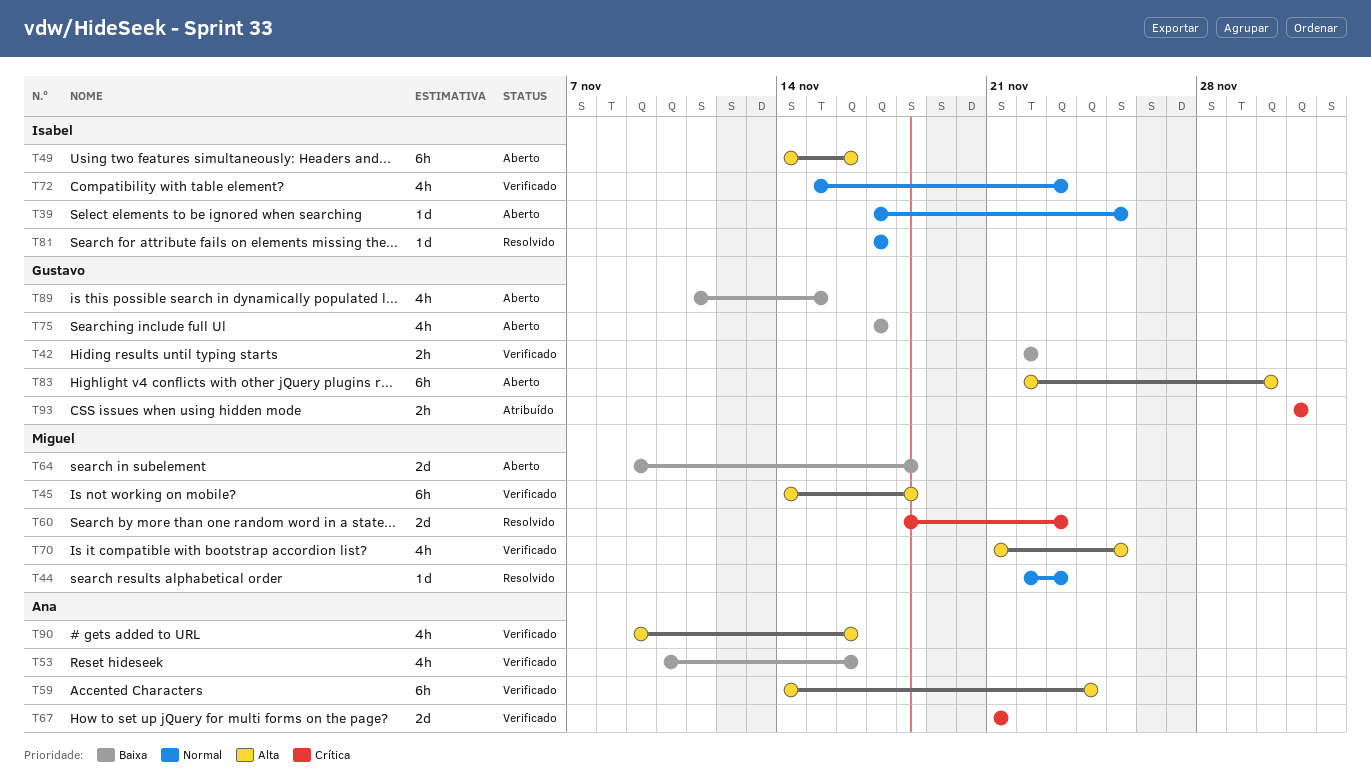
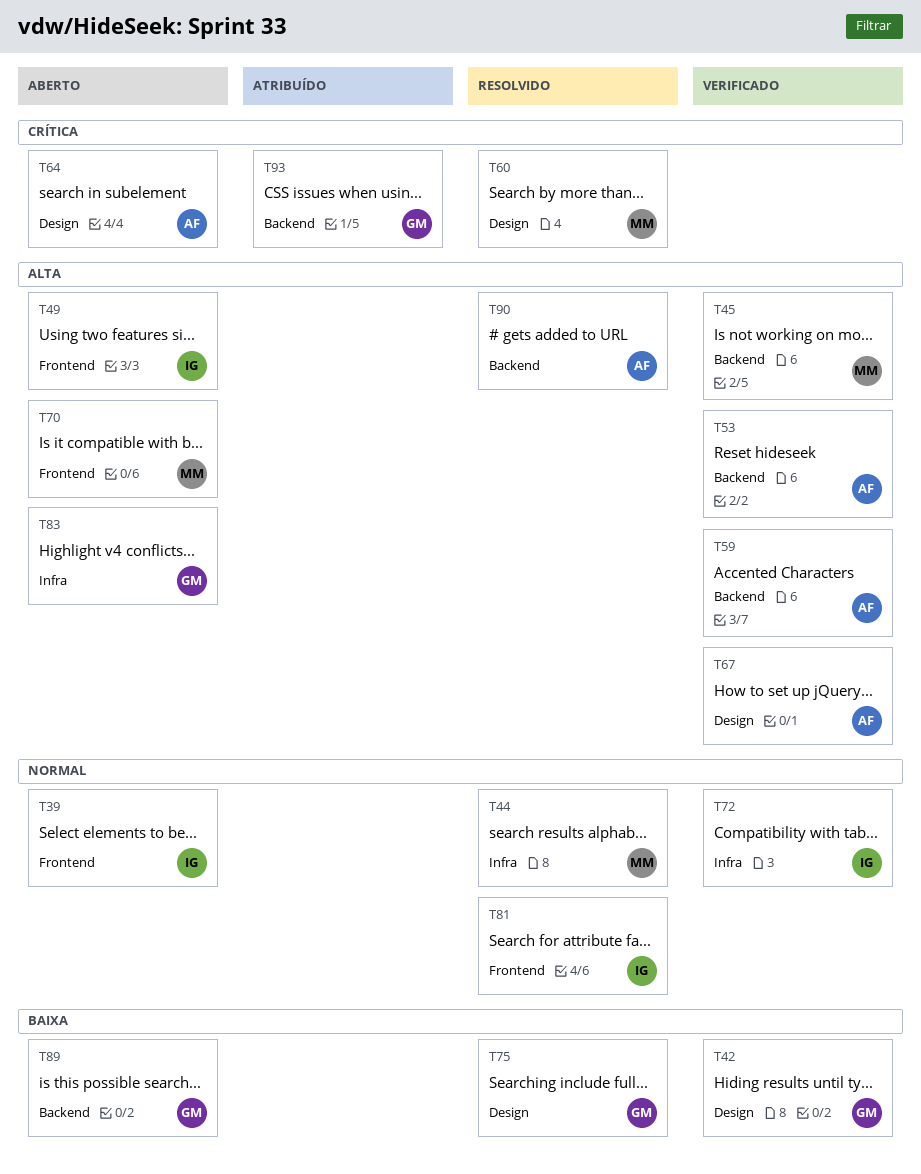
T53, priority: Baixa -> Alta
T64, owner: Miguel -> Ana
T64, priority: Baixa -> Crítica
T67, priority: Crítica -> Alta
T70, status: Verificado -> Aberto
T75, status: Aberto -> Resolvido
T90, status: Verificado -> Resolvido

